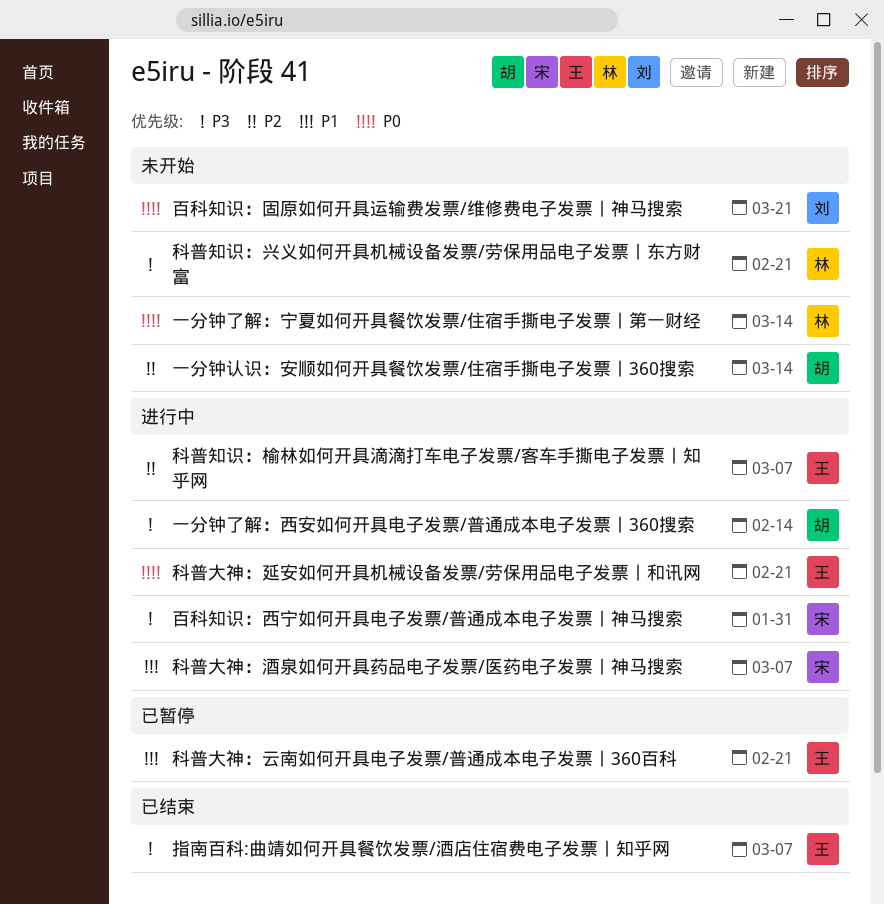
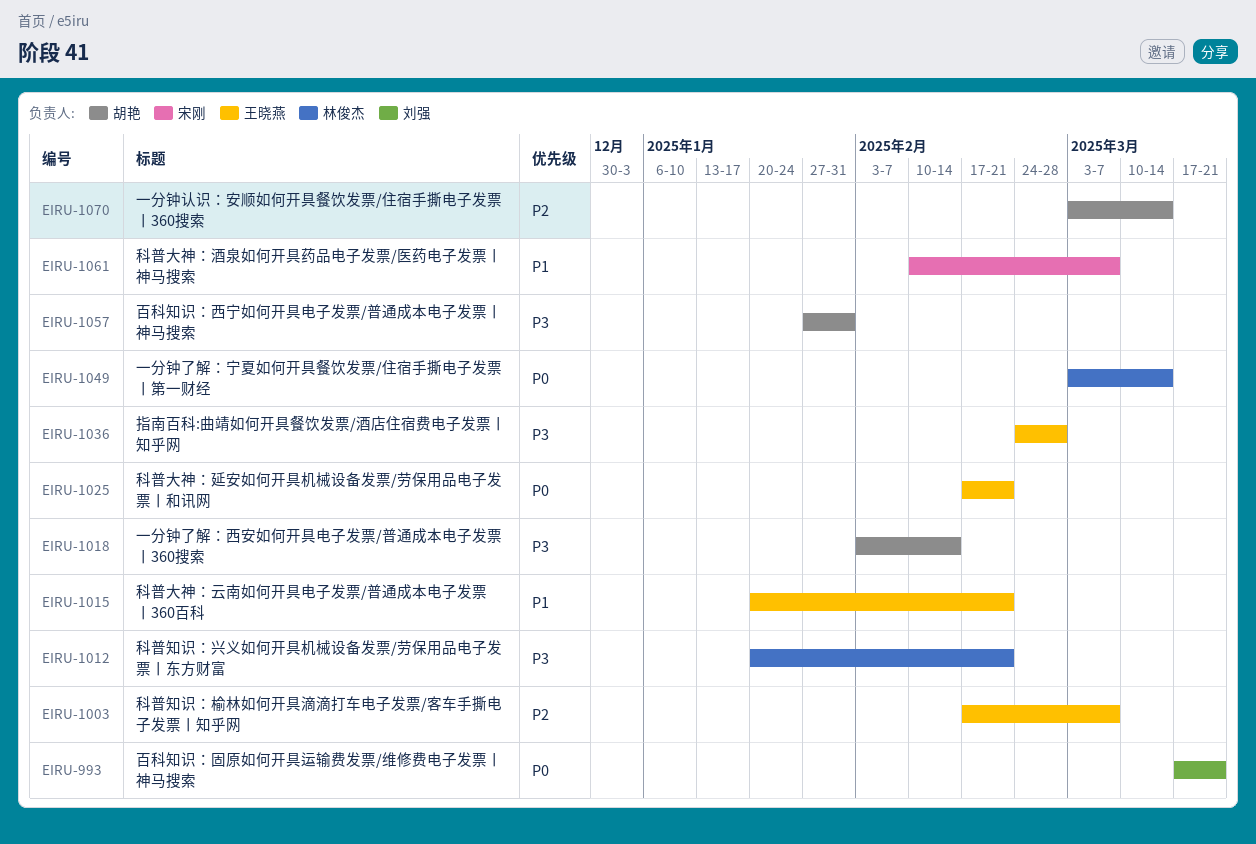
指南百科:曲靖如何开具餐饮发票/酒店住宿费电子发票丨知乎网, due: Mar 7 -> Feb 28
百科知识：西宁如何开具电子发票/普通成本电子发票丨神马搜索, owner: 宋刚 -> 胡艳

